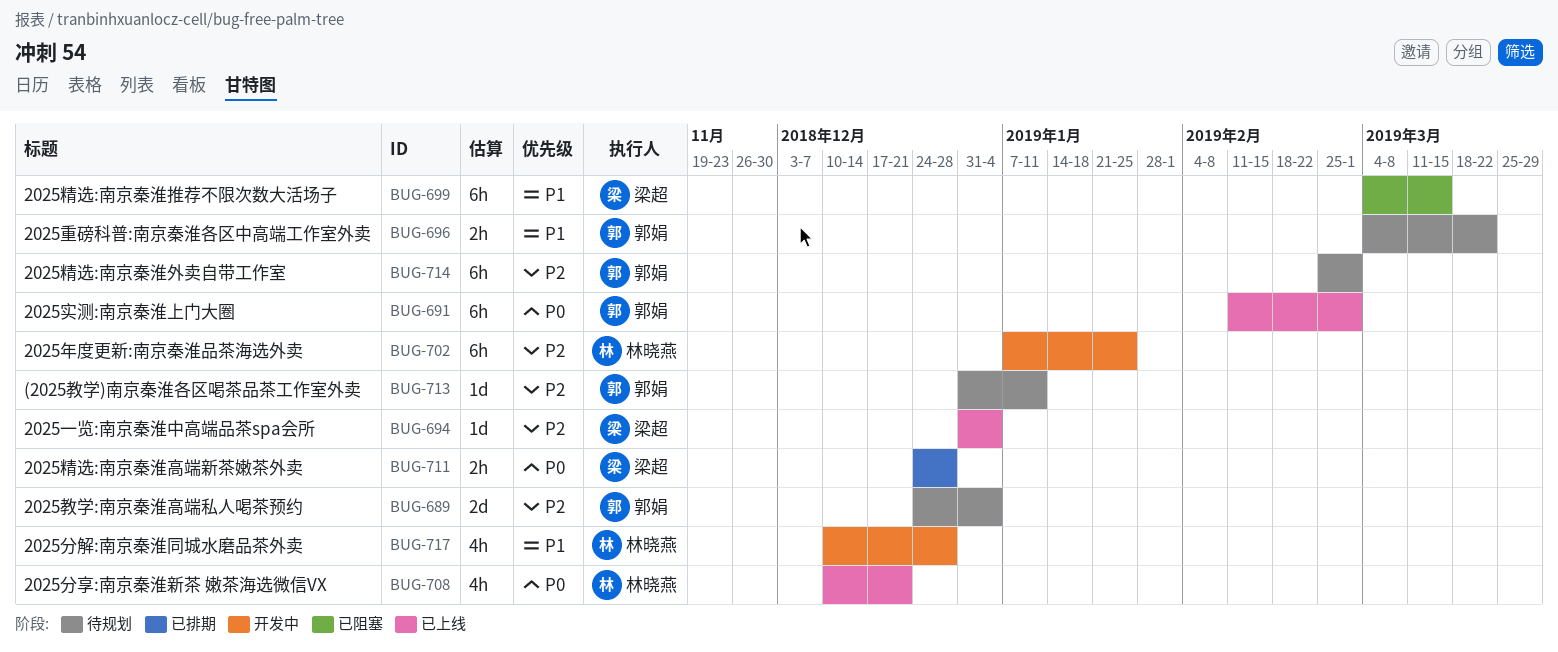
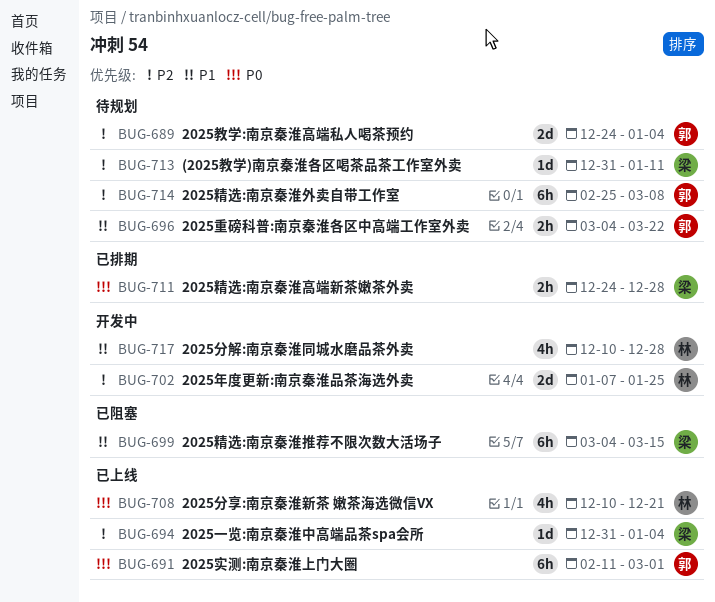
BUG-702, estimate: 6h -> 2d
BUG-713, owner: 郭娟 -> 梁超
BUG-714, due: Mar 1 -> Mar 8

